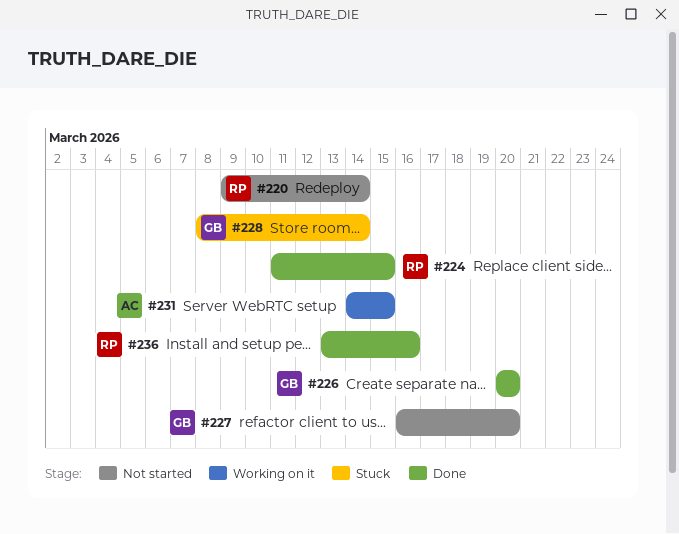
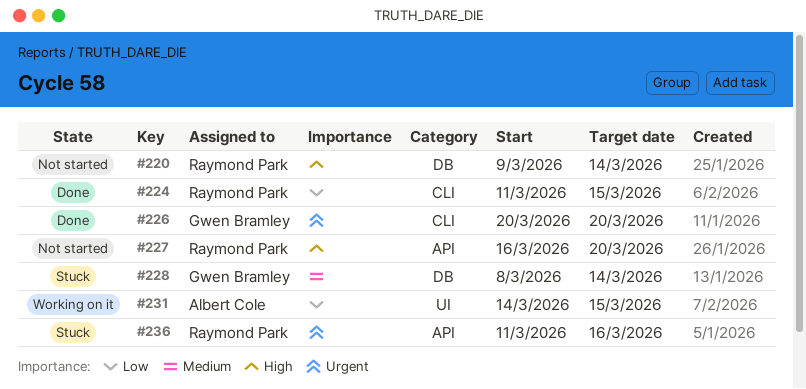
#227, owner: Gwen Bramley -> Raymond Park
#236, status: Done -> Stuck
#236, start: Mar 13 -> Mar 11

